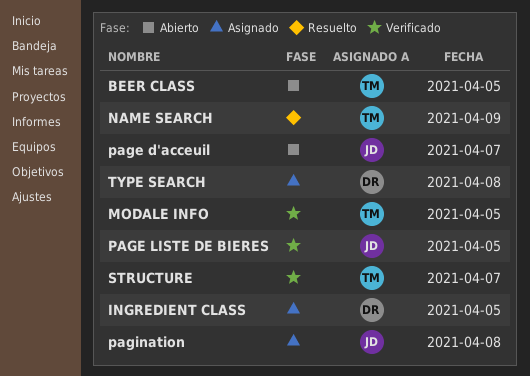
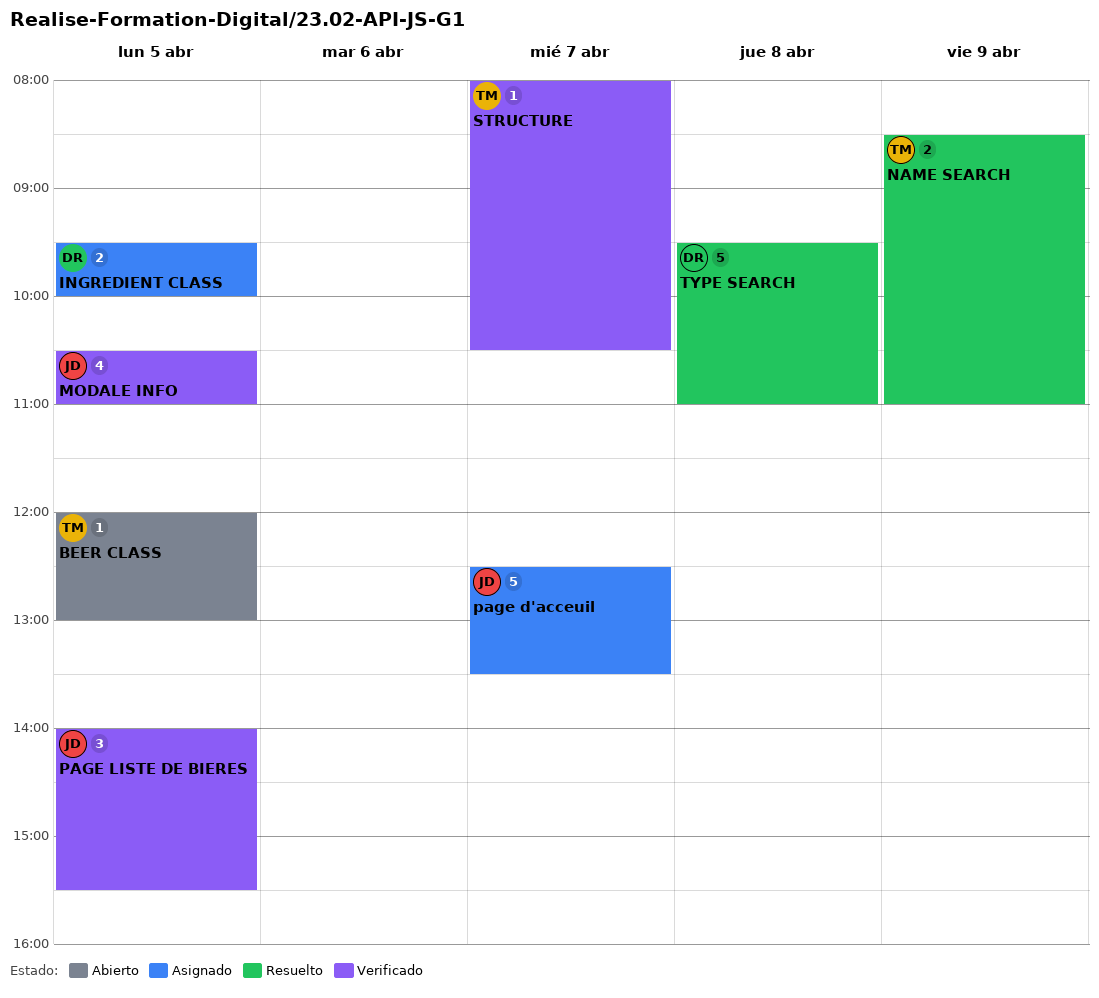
MODALE INFO, owner: TM -> JD
page d'acceuil, status: Abierto -> Asignado
pagination: present -> none
TYPE SEARCH, status: Asignado -> Resuelto

